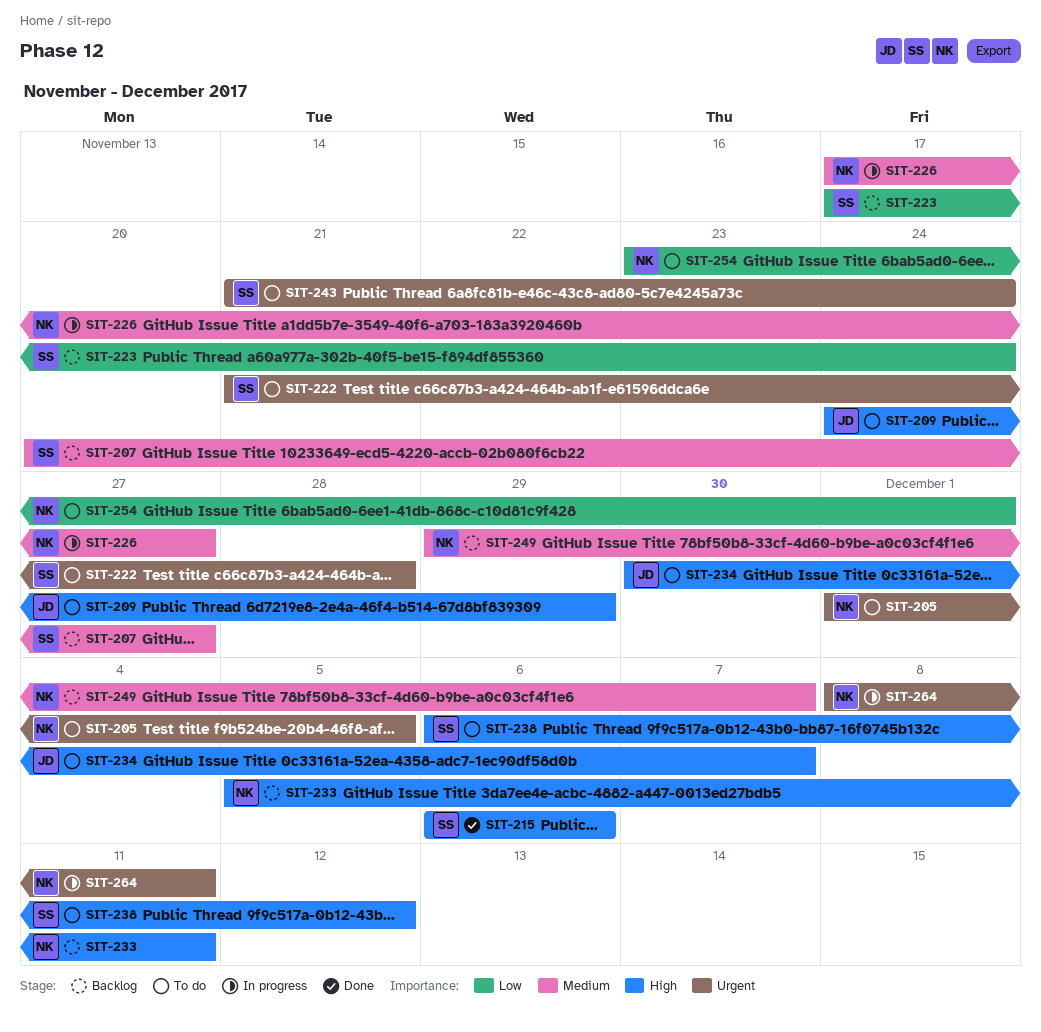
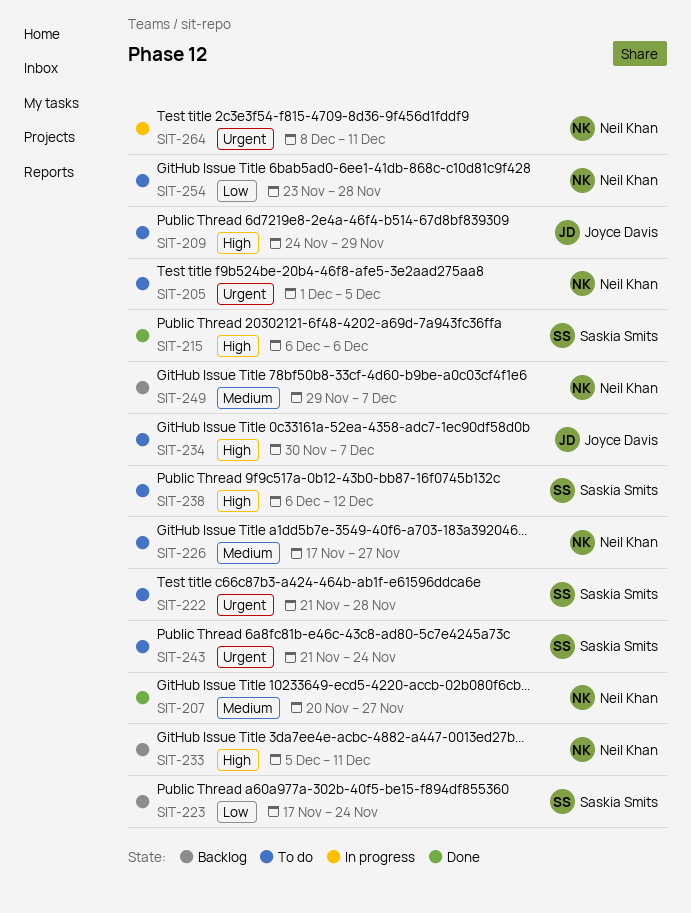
SIT-207, status: Backlog -> Done
SIT-207, owner: Saskia Smits -> Neil Khan
SIT-226, status: In progress -> To do
SIT-254, due: Dec 1 -> Nov 28

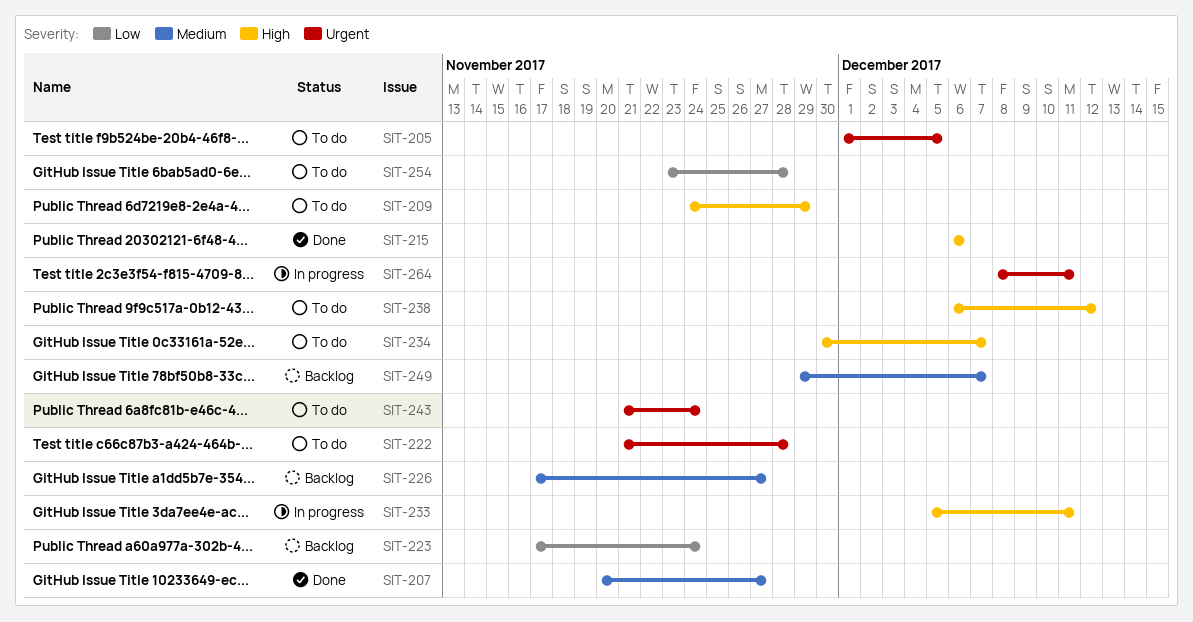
SIT-226, status: To do -> Backlog
SIT-233, status: Backlog -> In progress

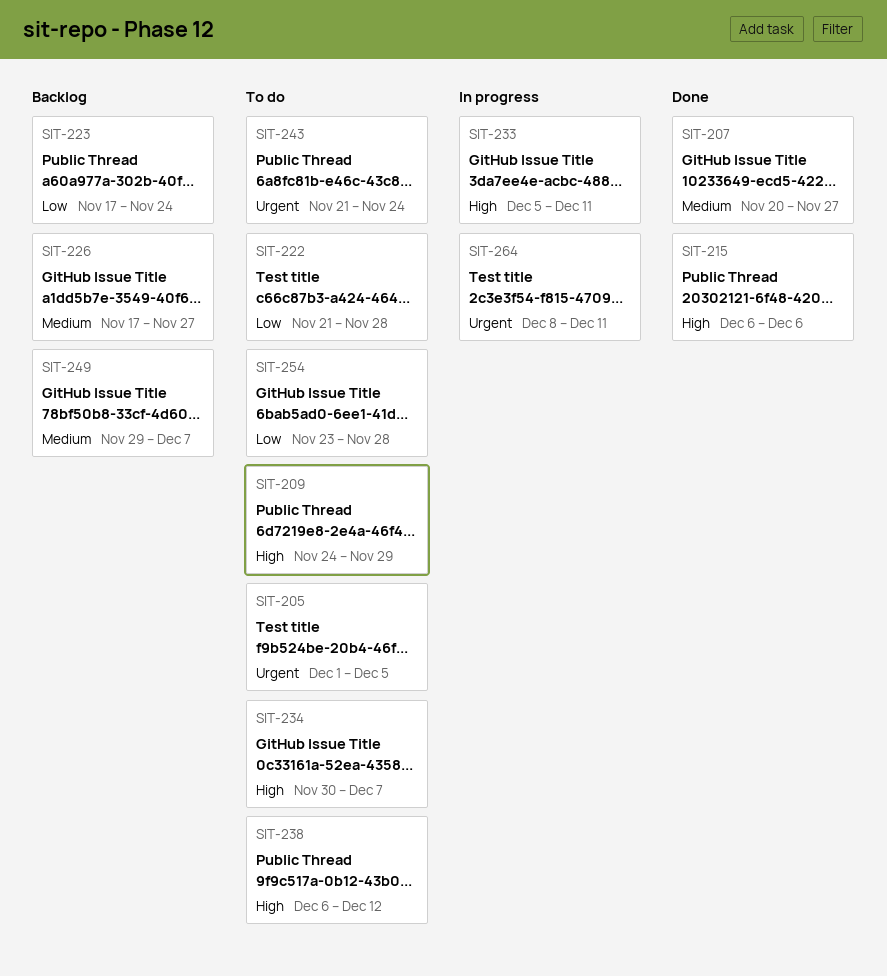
SIT-222, priority: Urgent -> Low

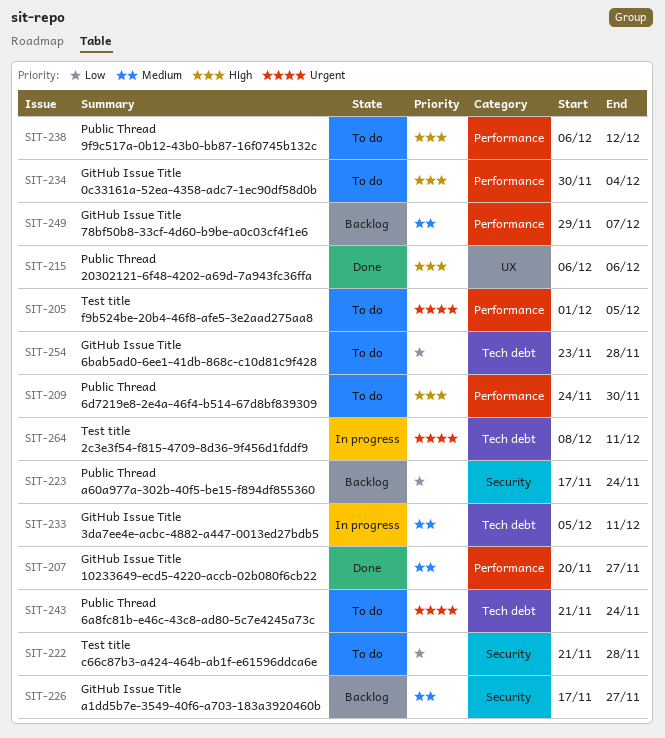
SIT-209, due: Nov 29 -> Nov 30
SIT-233, priority: High -> Medium
SIT-234, due: Dec 7 -> Dec 4

